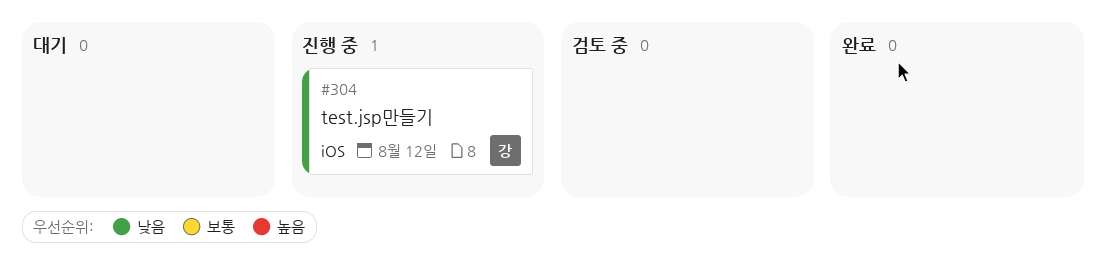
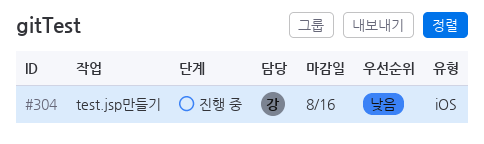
#304, due: Aug 12 -> Aug 16

